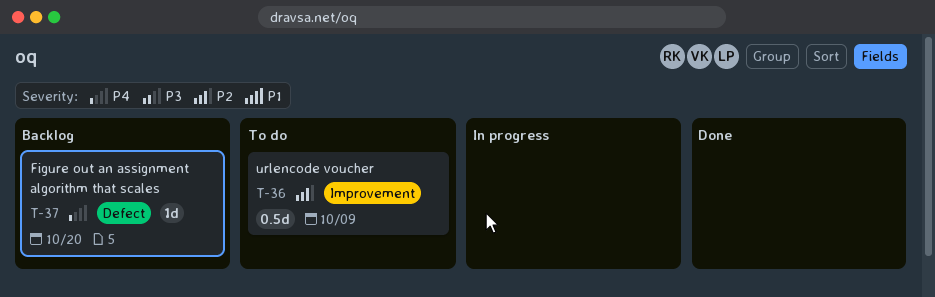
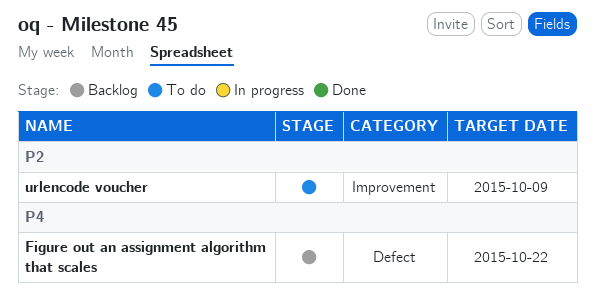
Figure out an assignment algorithm that scales, due: Oct 20 -> Oct 22

